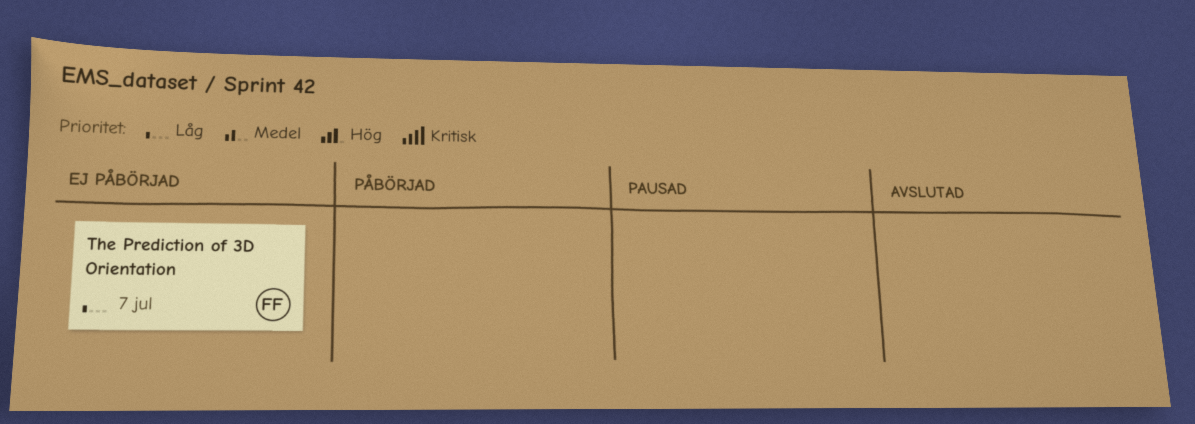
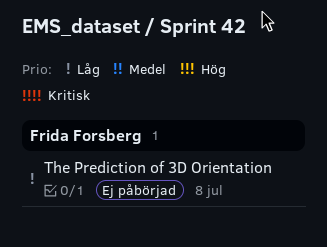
The Prediction of 3D Orientation, due: Jul 7 -> Jul 8

